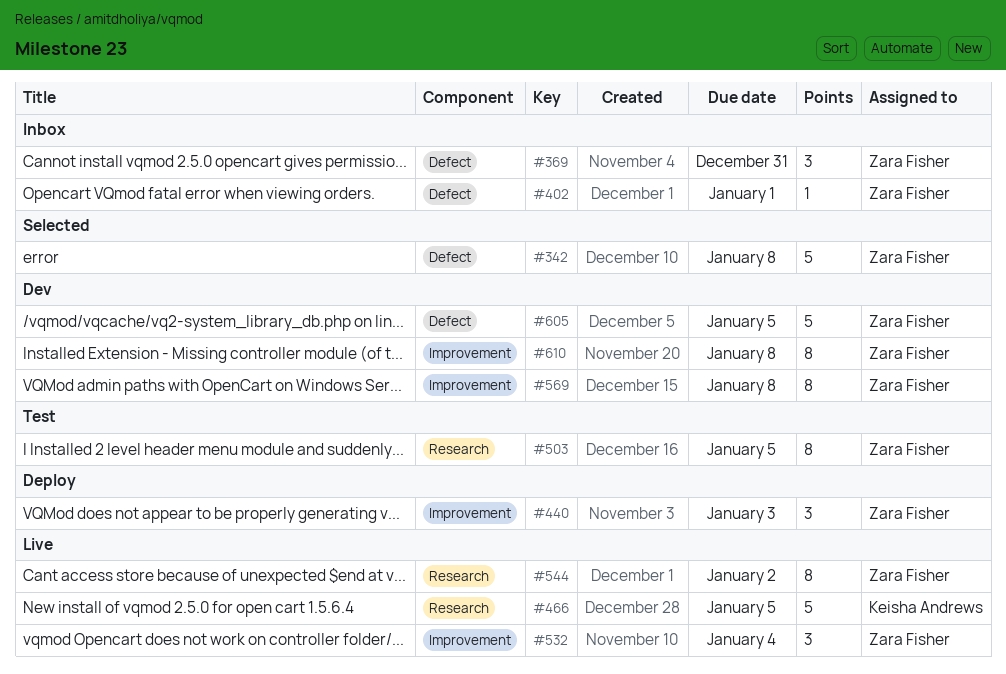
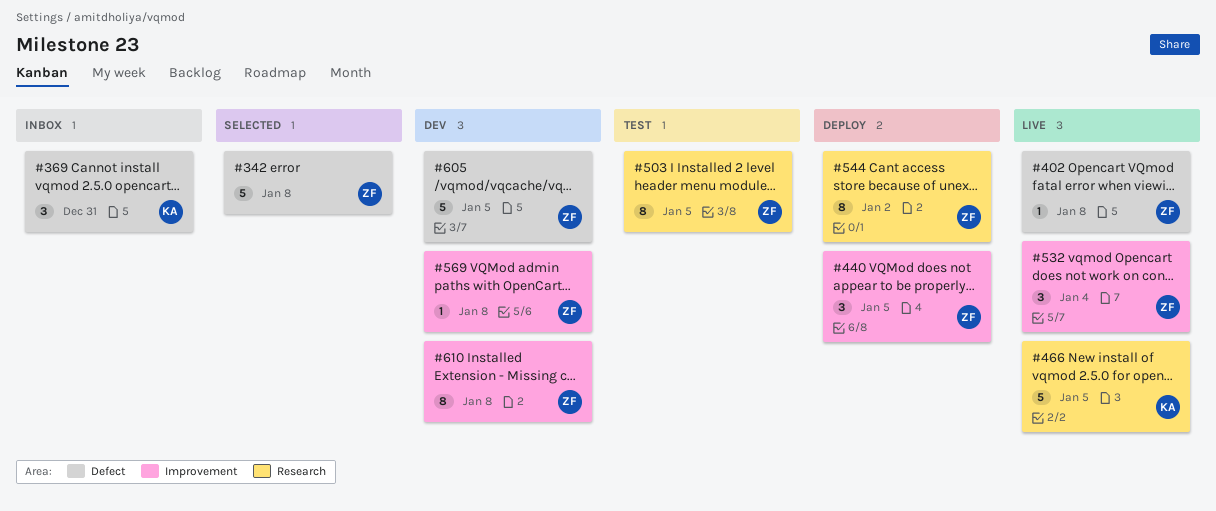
#369, owner: Zara Fisher -> Keisha Andrews
#402, status: Inbox -> Live
#402, due: Jan 1 -> Jan 8
#440, due: Jan 3 -> Jan 5
#544, status: Live -> Deploy
#569, estimate: 8 -> 1

